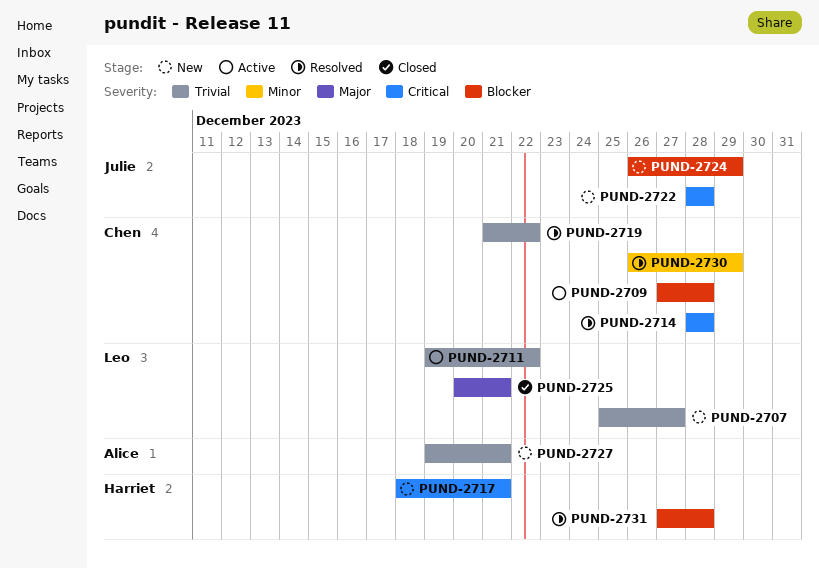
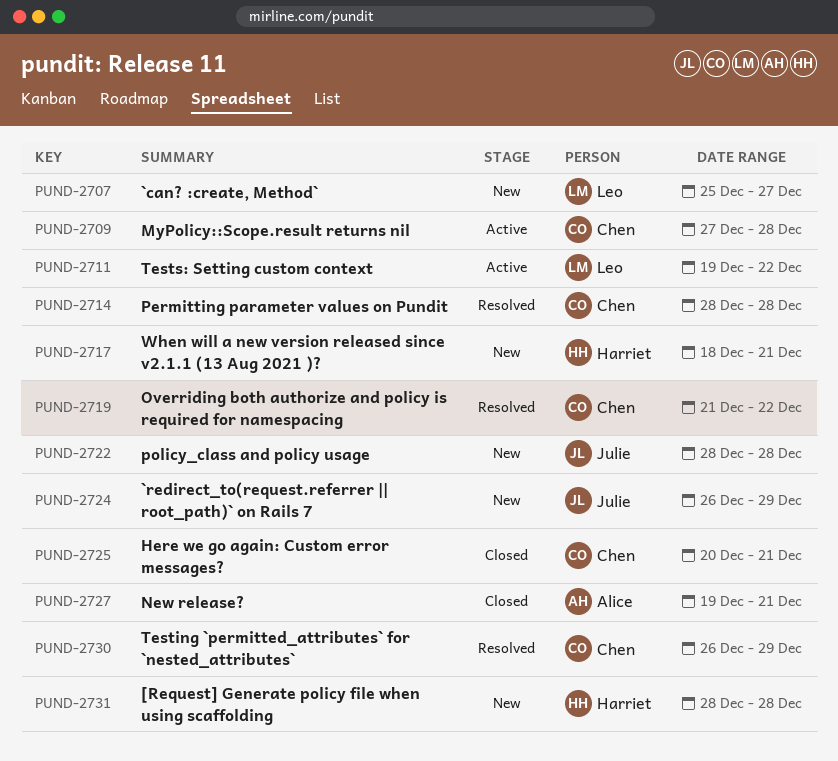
PUND-2725, owner: Leo -> Chen
PUND-2727, status: New -> Closed
PUND-2731, status: Resolved -> New
PUND-2731, start: Dec 27 -> Dec 28

